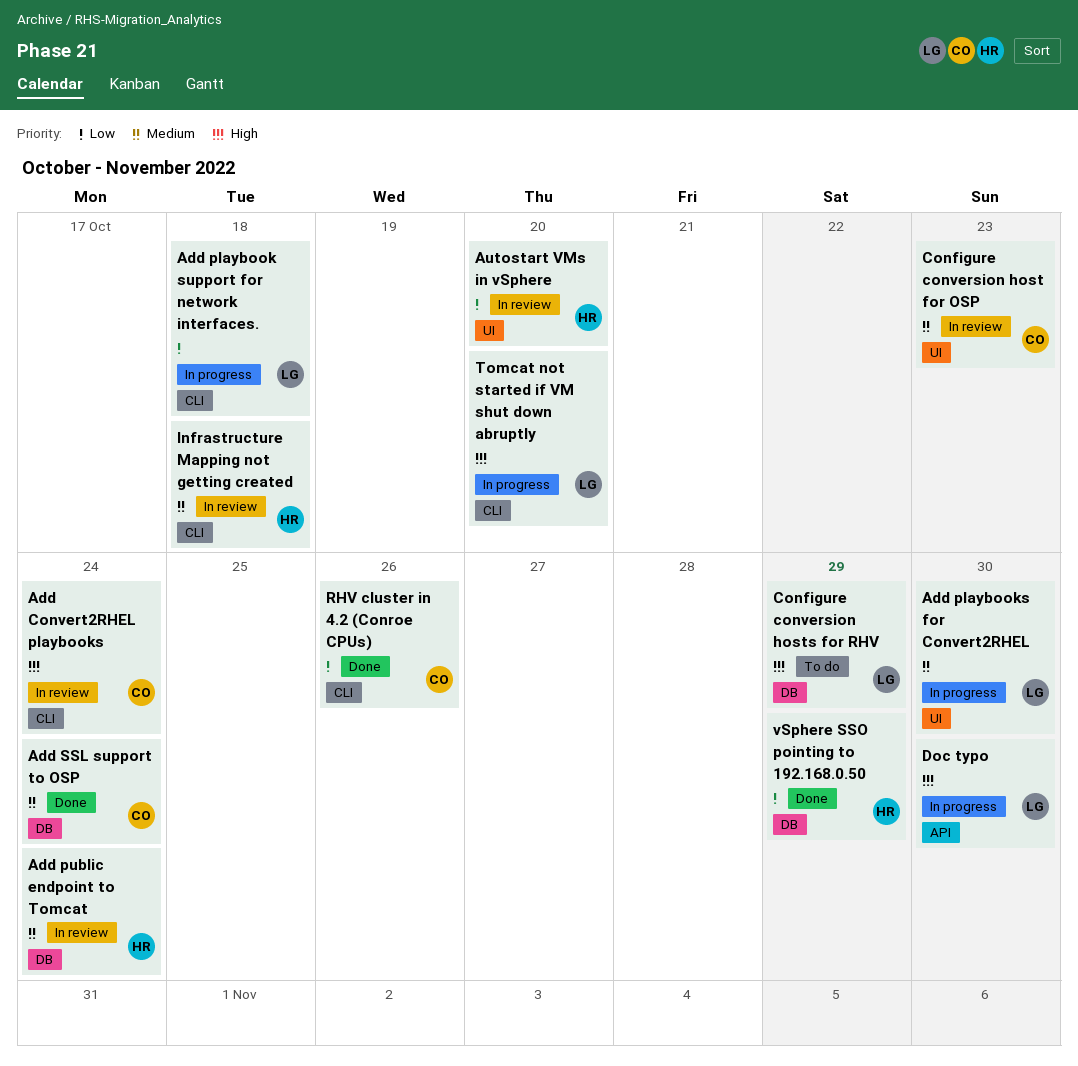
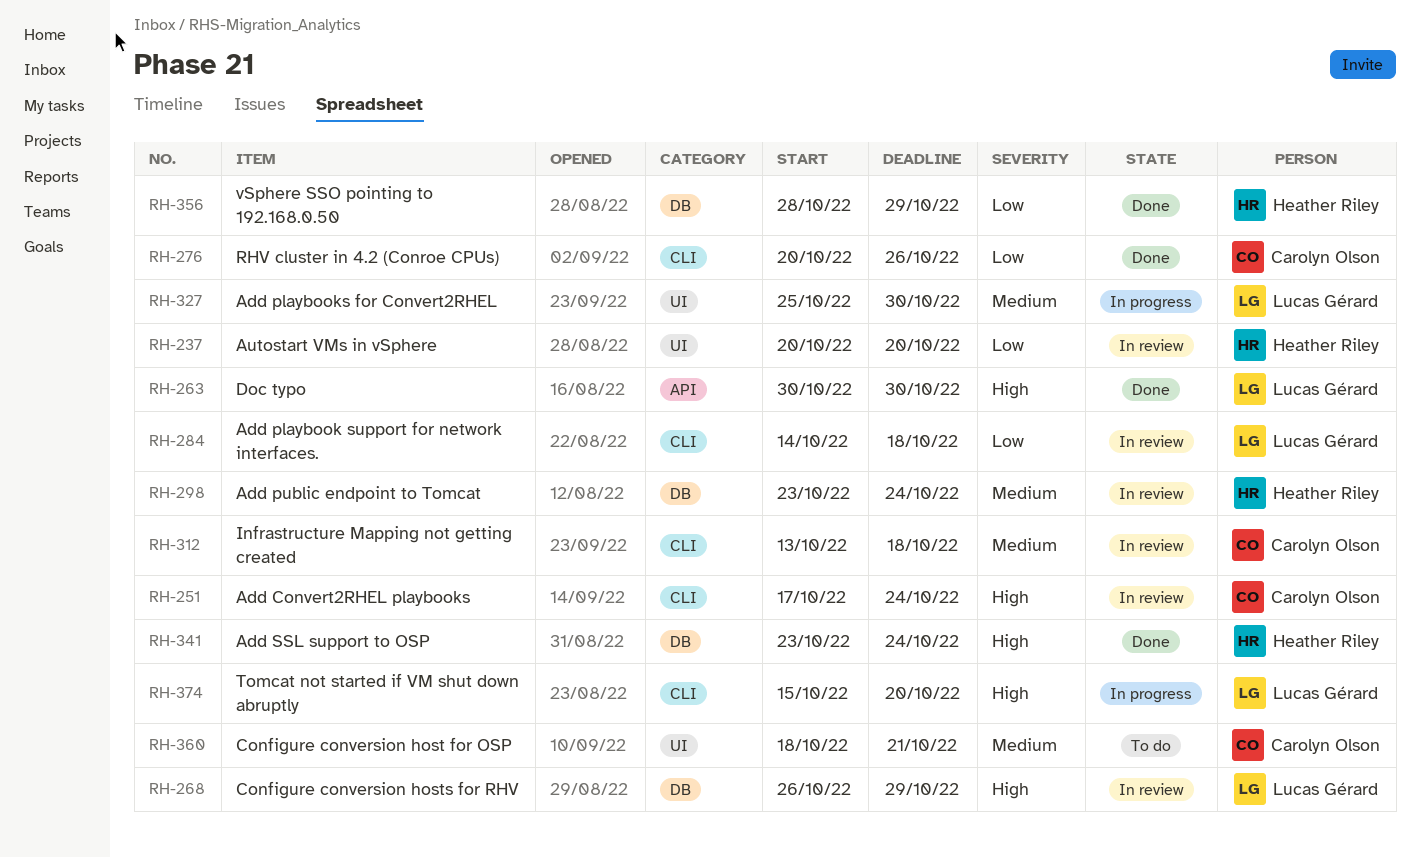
Add playbook support for network interfaces., status: In progress -> In review
Add SSL support to OSP, owner: Carolyn Olson -> Heather Riley
Add SSL support to OSP, priority: Medium -> High
Configure conversion host for OSP, status: In review -> To do
Configure conversion host for OSP, due: Oct 23 -> Oct 21
Configure conversion hosts for RHV, status: To do -> In review
Doc typo, status: In progress -> Done
Infrastructure Mapping not getting created, owner: Heather Riley -> Carolyn Olson

